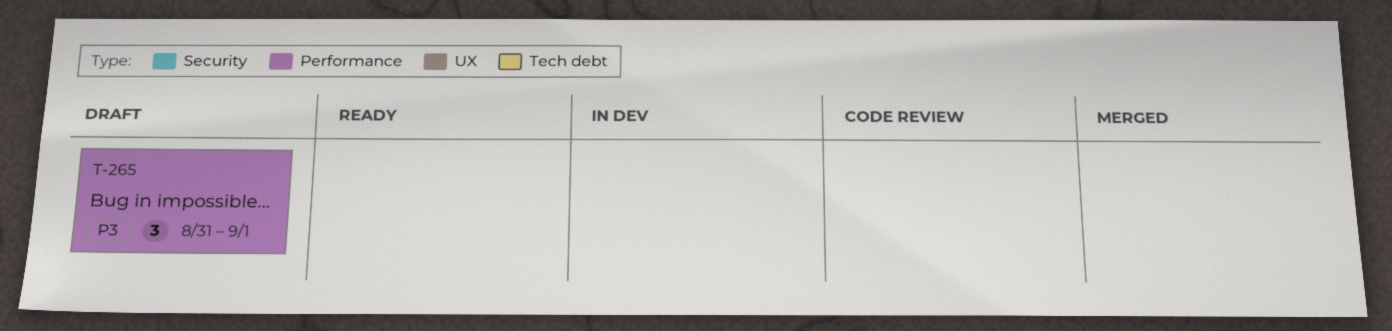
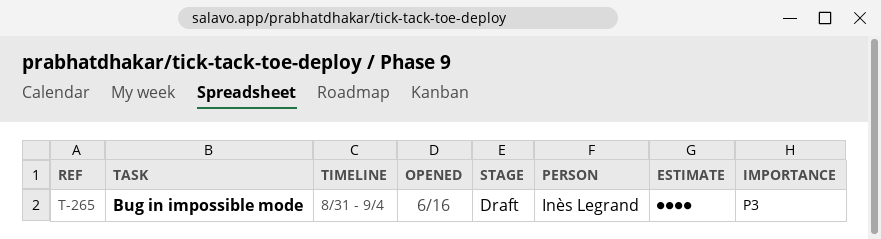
T-265, estimate: 3 -> 4
T-265, due: Sep 1 -> Sep 4

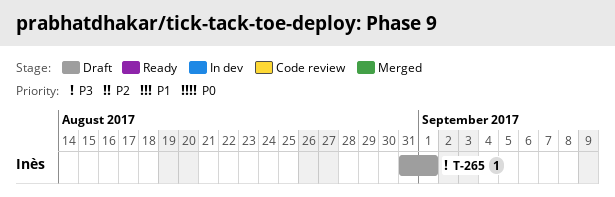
T-265, estimate: 4 -> 1
T-265, due: Sep 4 -> Sep 1

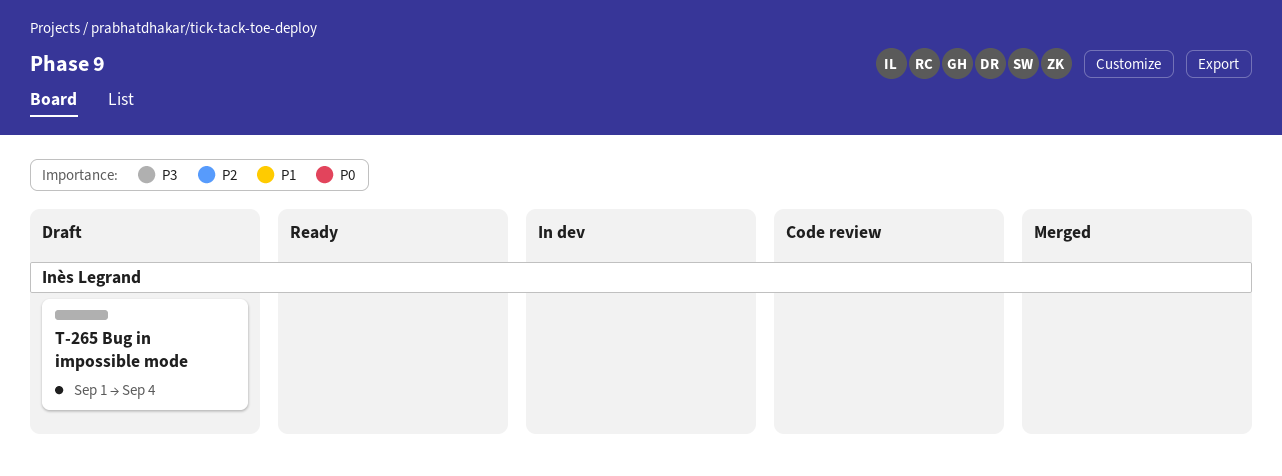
T-265, start: Aug 31 -> Sep 1
T-265, due: Sep 1 -> Sep 4

